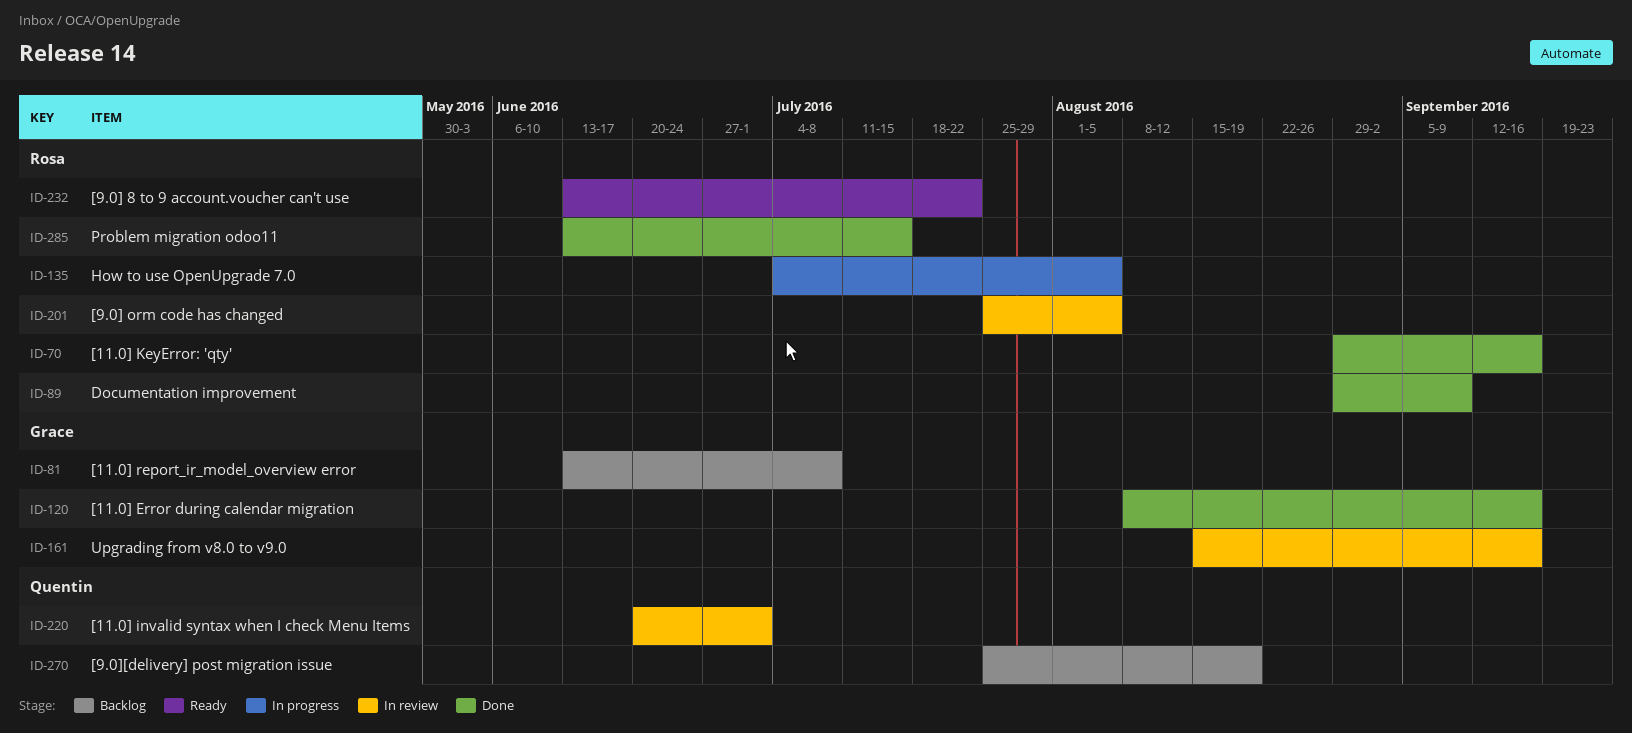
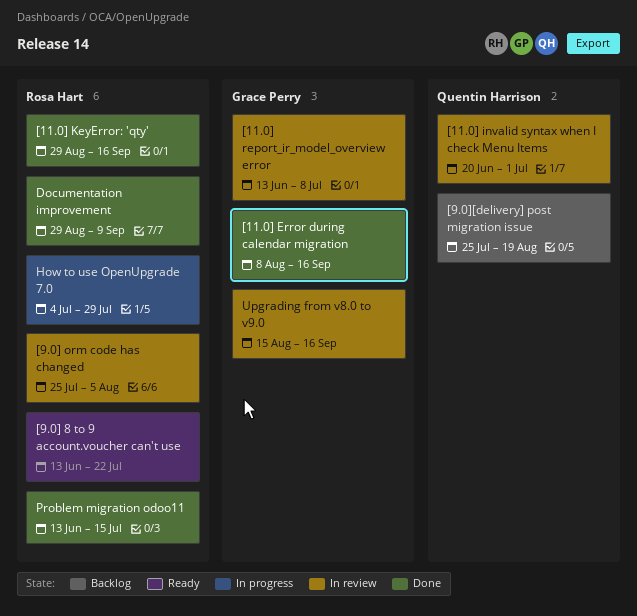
[11.0] report_ir_model_overview error, status: Backlog -> In review
How to use OpenUpgrade 7.0, due: Aug 5 -> Jul 29

